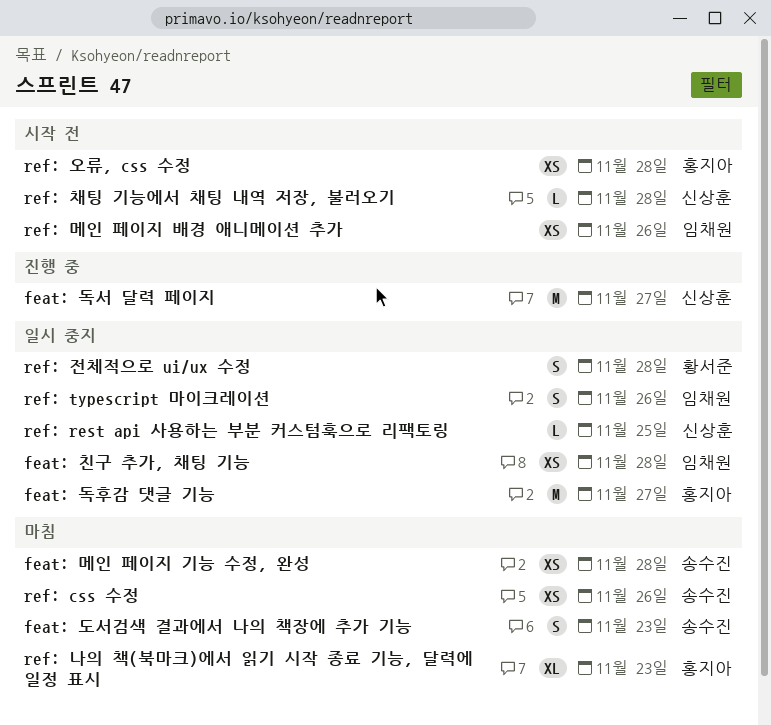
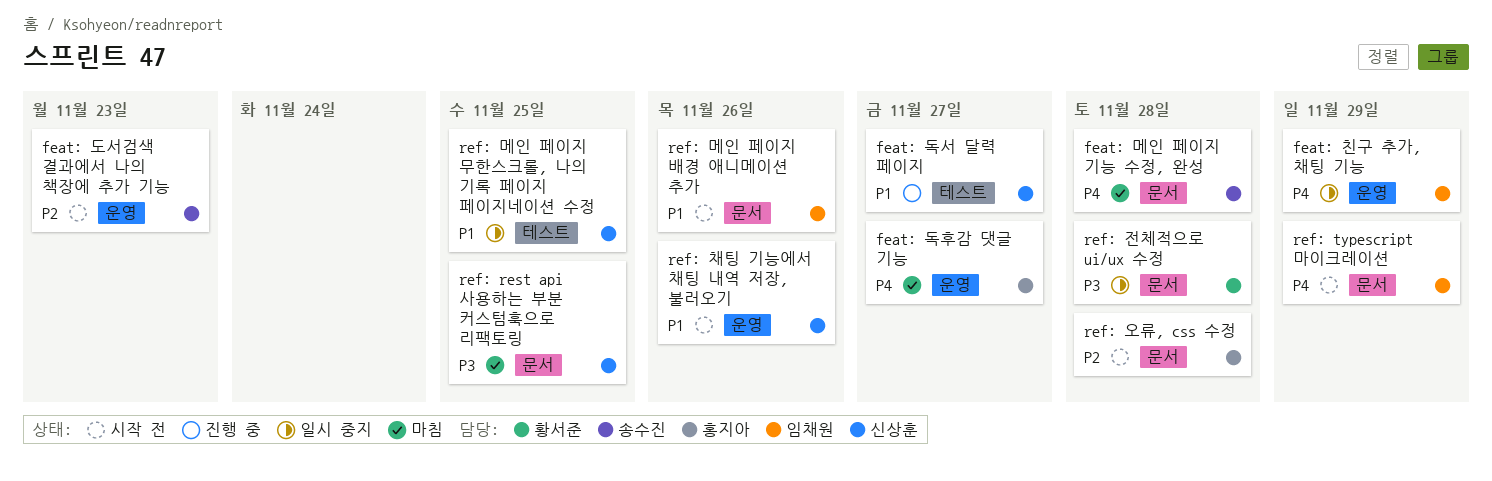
feat: 도서검색 결과에서 나의 책장에 추가 기능, status: 마침 -> 시작 전
feat: 독후감 댓글 기능, status: 일시 중지 -> 마침
feat: 친구 추가, 채팅 기능, due: Nov 28 -> Nov 29
ref: css 수정: present -> none
ref: rest api 사용하는 부분 커스텀훅으로 리팩토링, status: 일시 중지 -> 마침
ref: typescript 마이크레이션, status: 일시 중지 -> 시작 전
ref: typescript 마이크레이션, due: Nov 26 -> Nov 29
ref: 나의 책(북마크)에서 읽기 시작 종료 기능, 달력에 일정 표시: present -> none
ref: 메인 페이지 무한스크롤, 나의 기록 페이지 페이지네이션 수정: none -> present
ref: 채팅 기능에서 채팅 내역 저장, 불러오기, due: Nov 28 -> Nov 26

